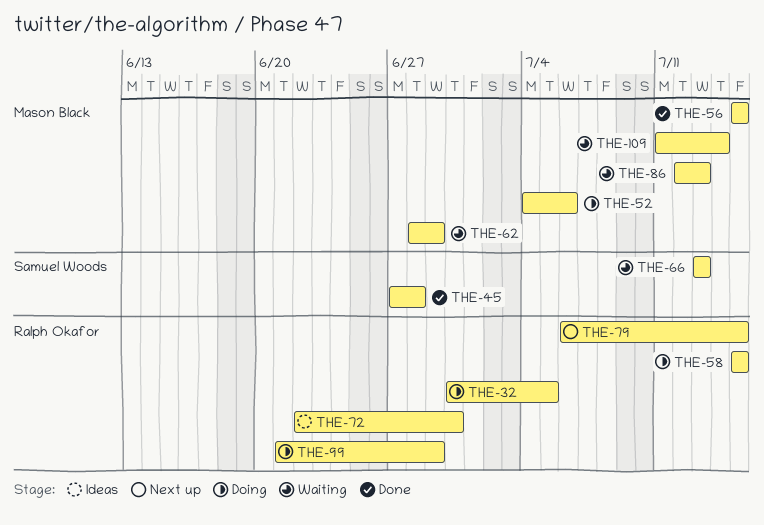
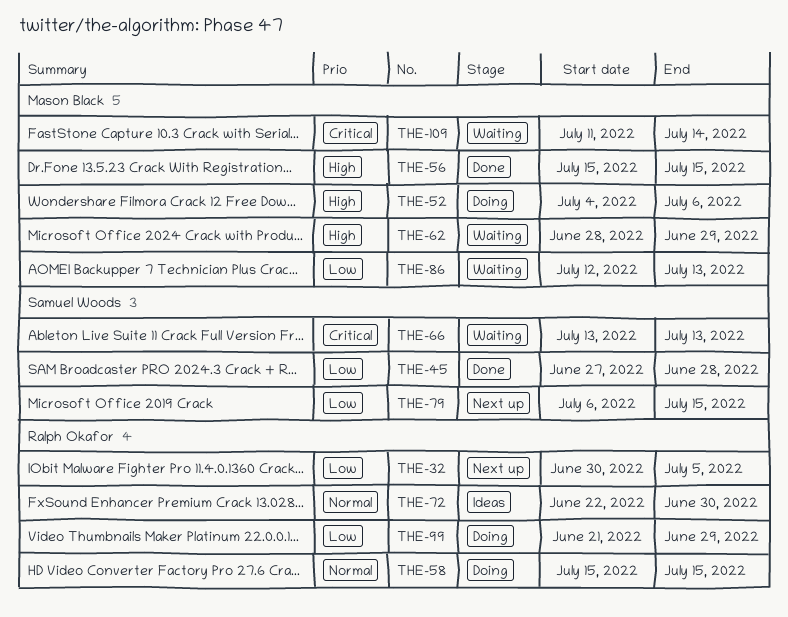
THE-32, status: Doing -> Next up
THE-79, owner: Ralph Okafor -> Samuel Woods

